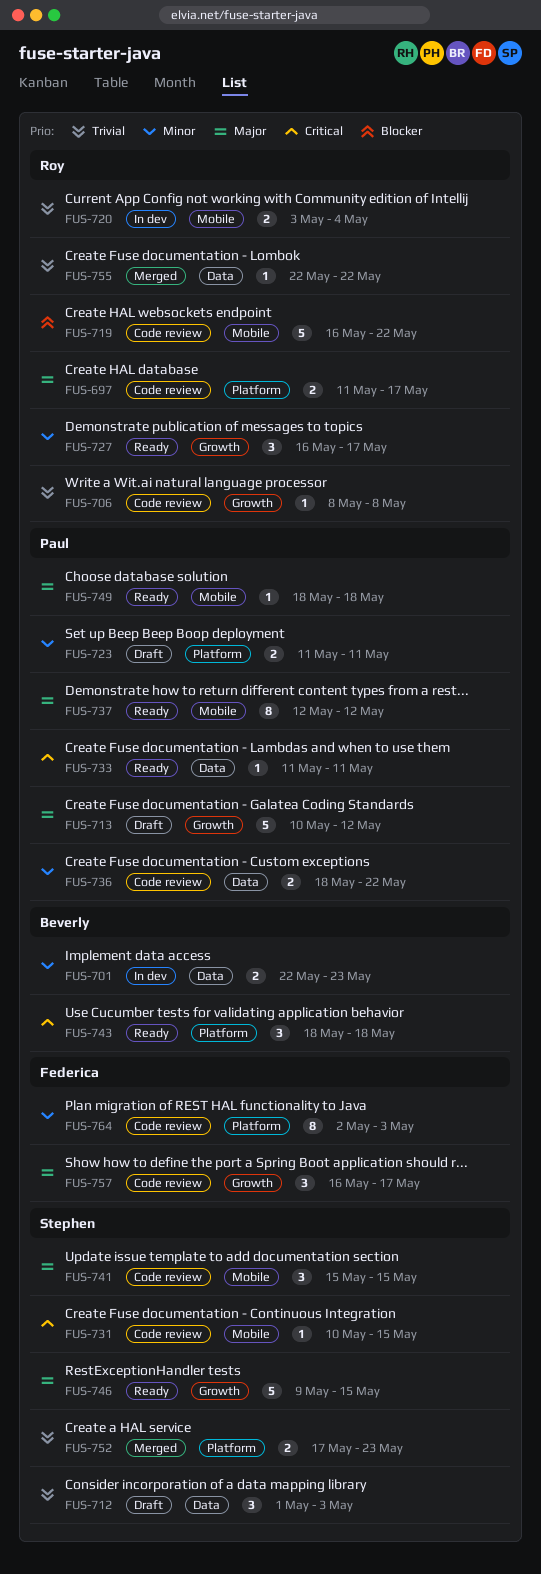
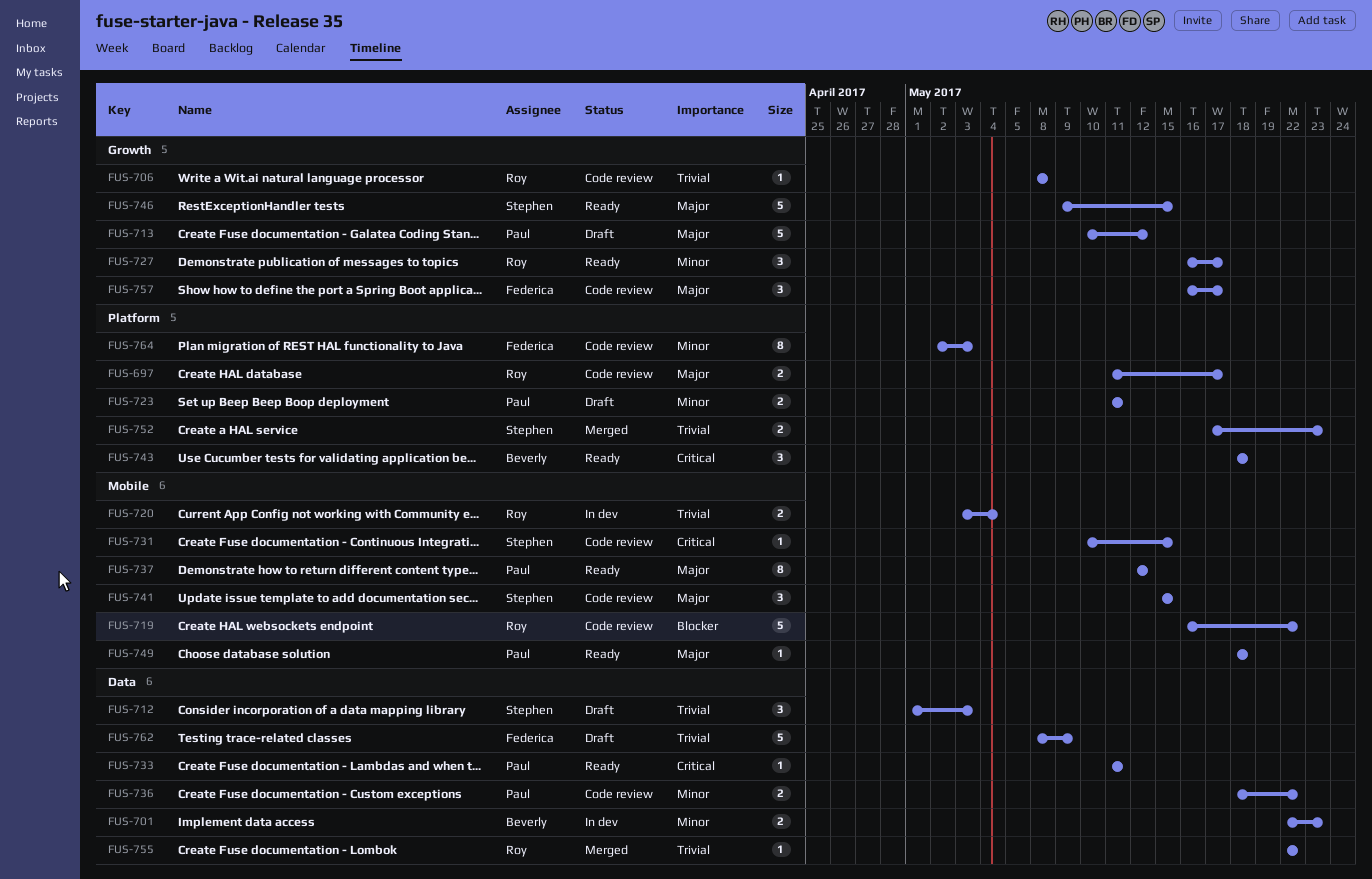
FUS-762: none -> present

